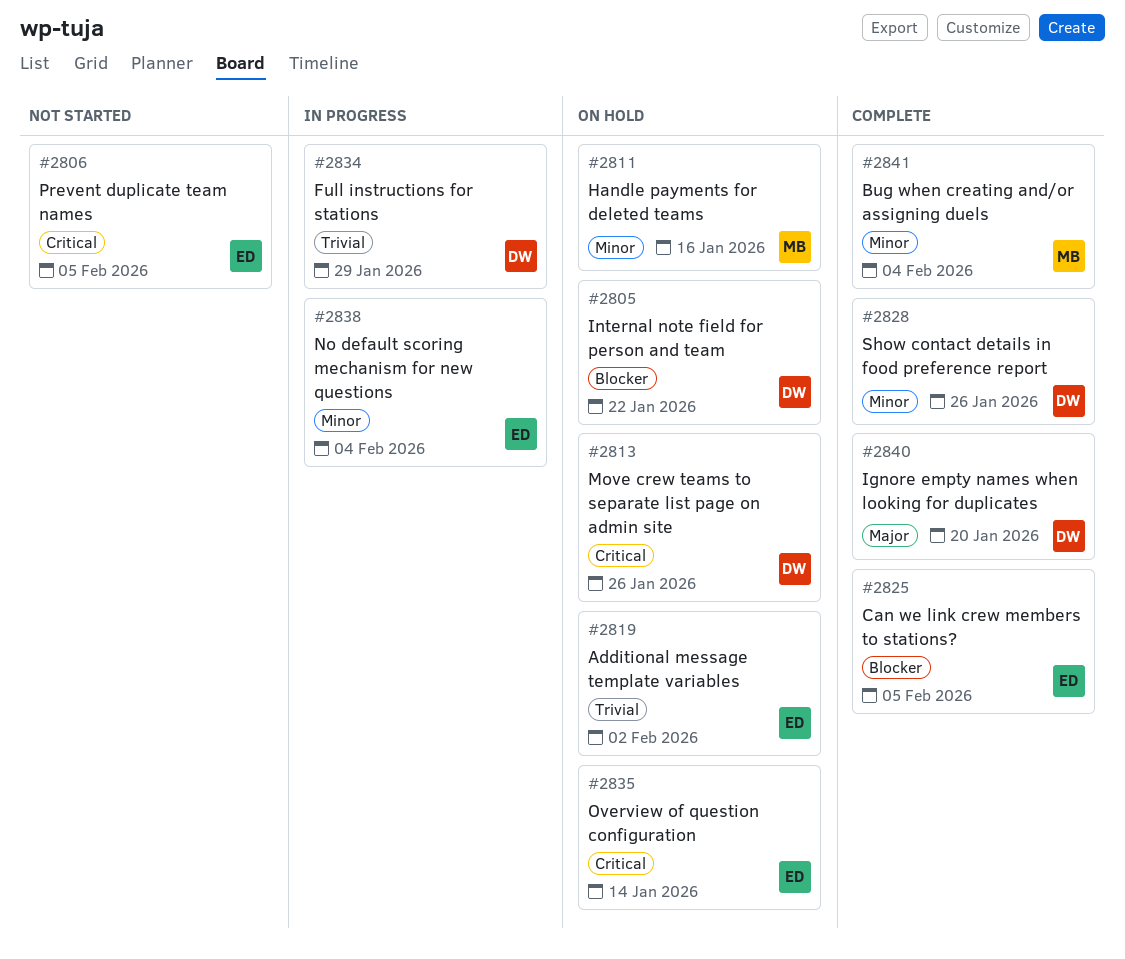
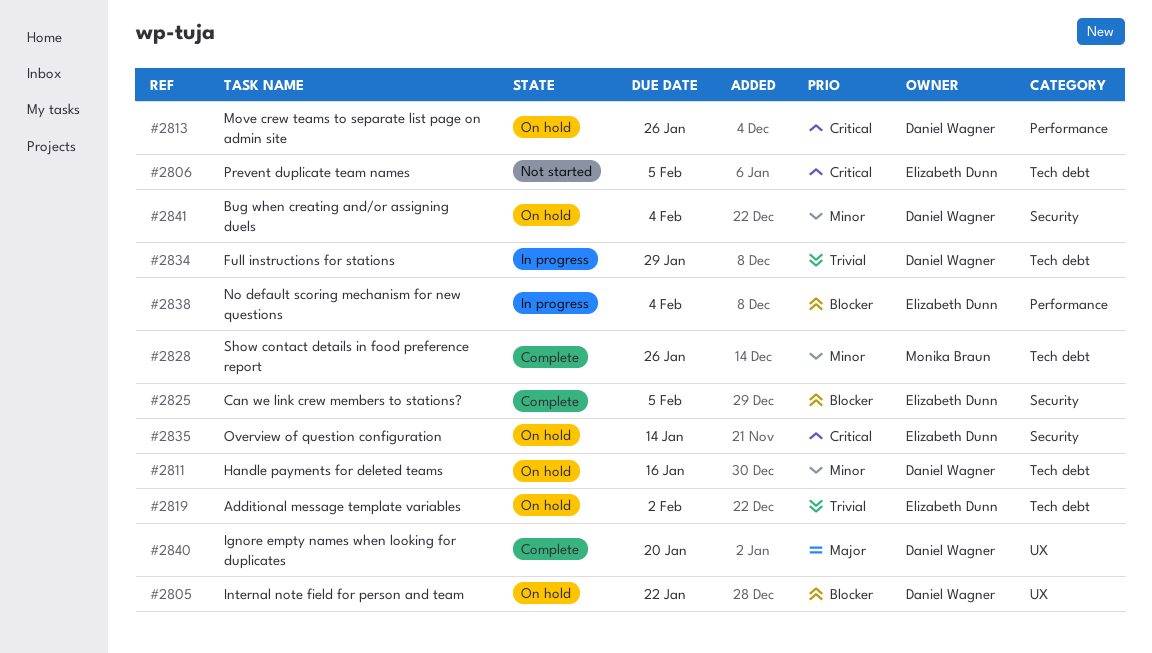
#2811, owner: Monika Braun -> Daniel Wagner
#2828, owner: Daniel Wagner -> Monika Braun
#2838, priority: Minor -> Blocker
#2841, status: Complete -> On hold
#2841, owner: Monika Braun -> Daniel Wagner

